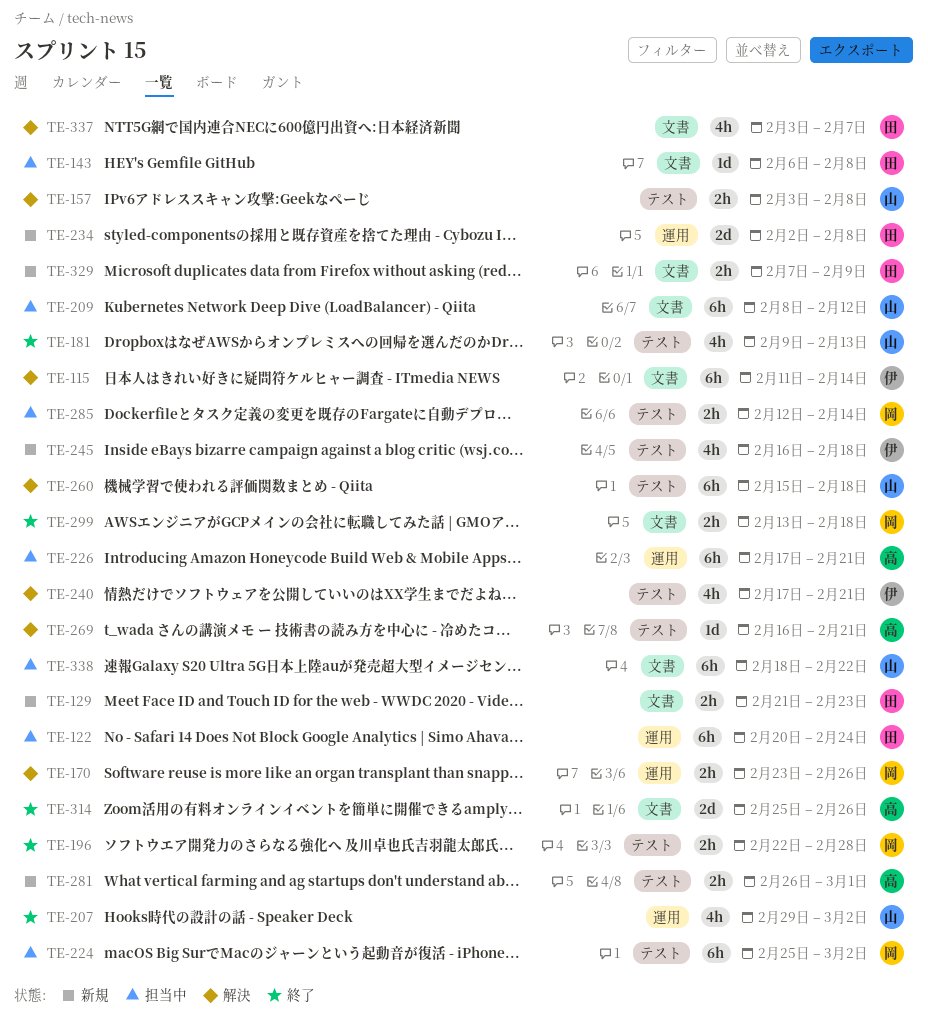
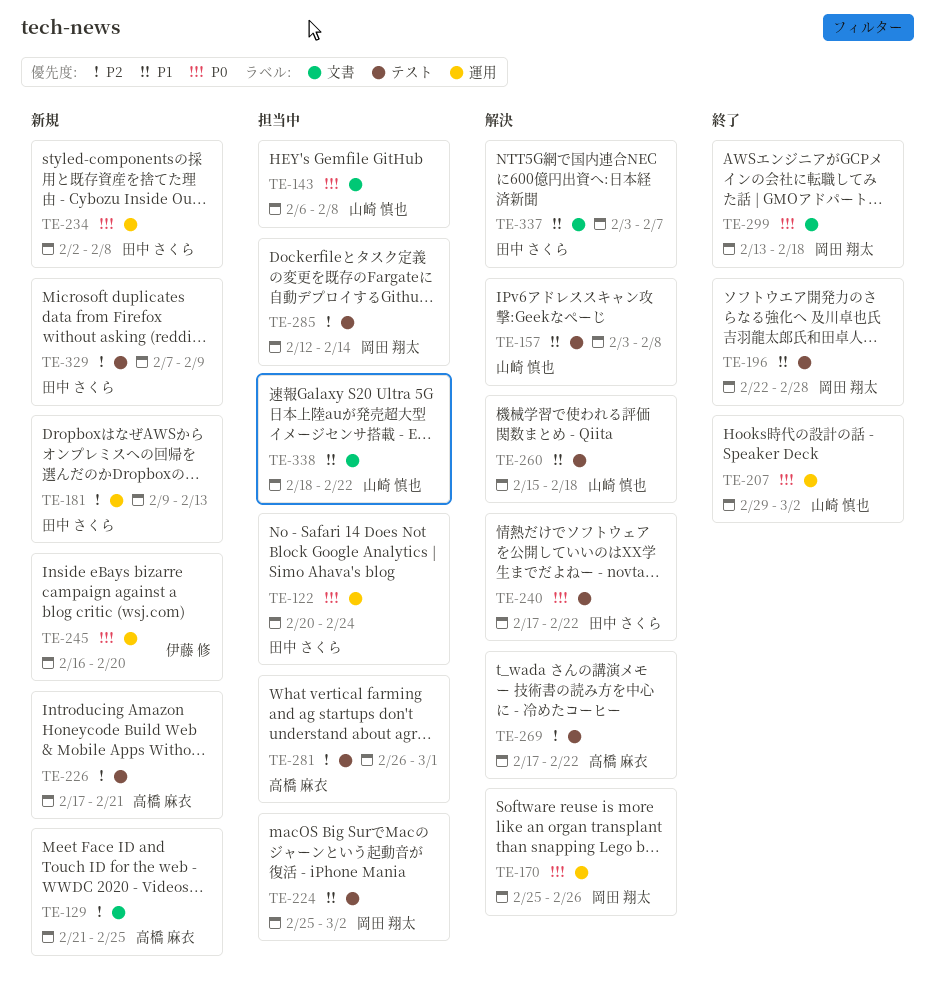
TE-115: present -> none
TE-129, owner: 田中 さくら -> 高橋 麻衣
TE-129, due: Feb 23 -> Feb 25
TE-143, owner: 田中 さくら -> 山崎 慎也
TE-170, start: Feb 23 -> Feb 25
TE-181, status: 終了 -> 新規
TE-181, owner: 山崎 慎也 -> 田中 さくら
TE-181, label: テスト -> 運用
TE-209: present -> none
TE-226, status: 担当中 -> 新規
TE-226, label: 運用 -> テスト
TE-240, owner: 伊藤 修 -> 田中 さくら
TE-240, due: Feb 21 -> Feb 22
TE-245, label: テスト -> 運用
TE-245, due: Feb 18 -> Feb 20
TE-269, start: Feb 16 -> Feb 17
TE-269, due: Feb 21 -> Feb 22
TE-281, status: 新規 -> 担当中
TE-314: present -> none
TE-329, label: 文書 -> テスト

